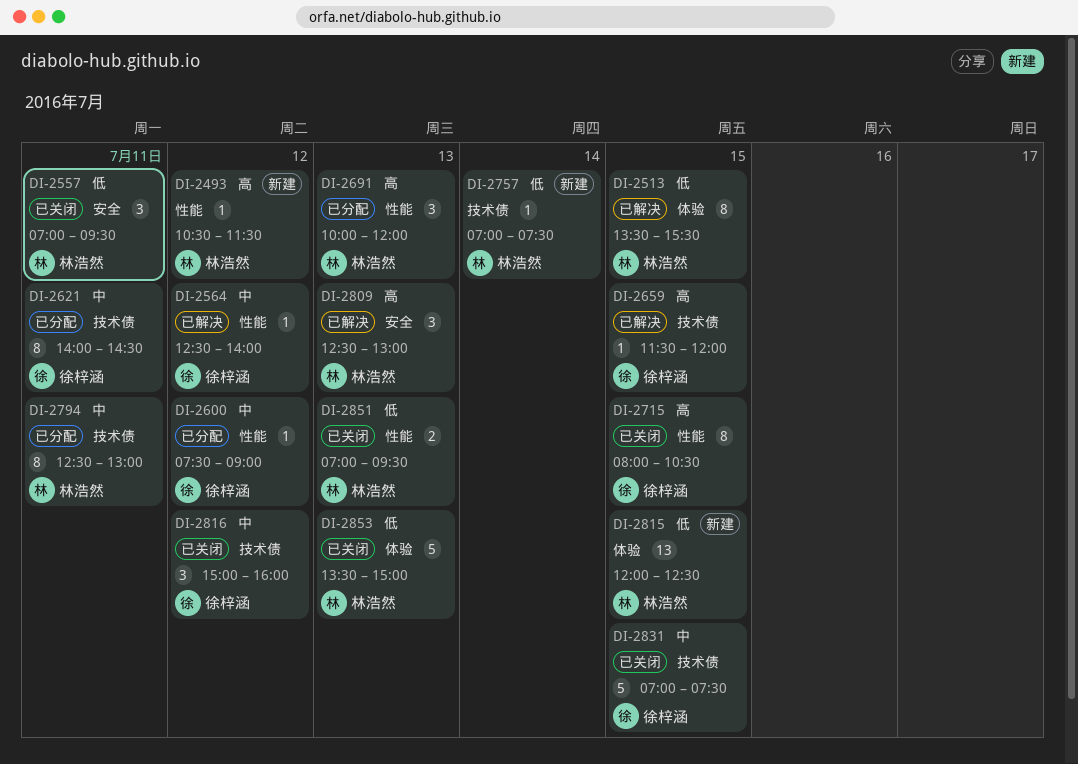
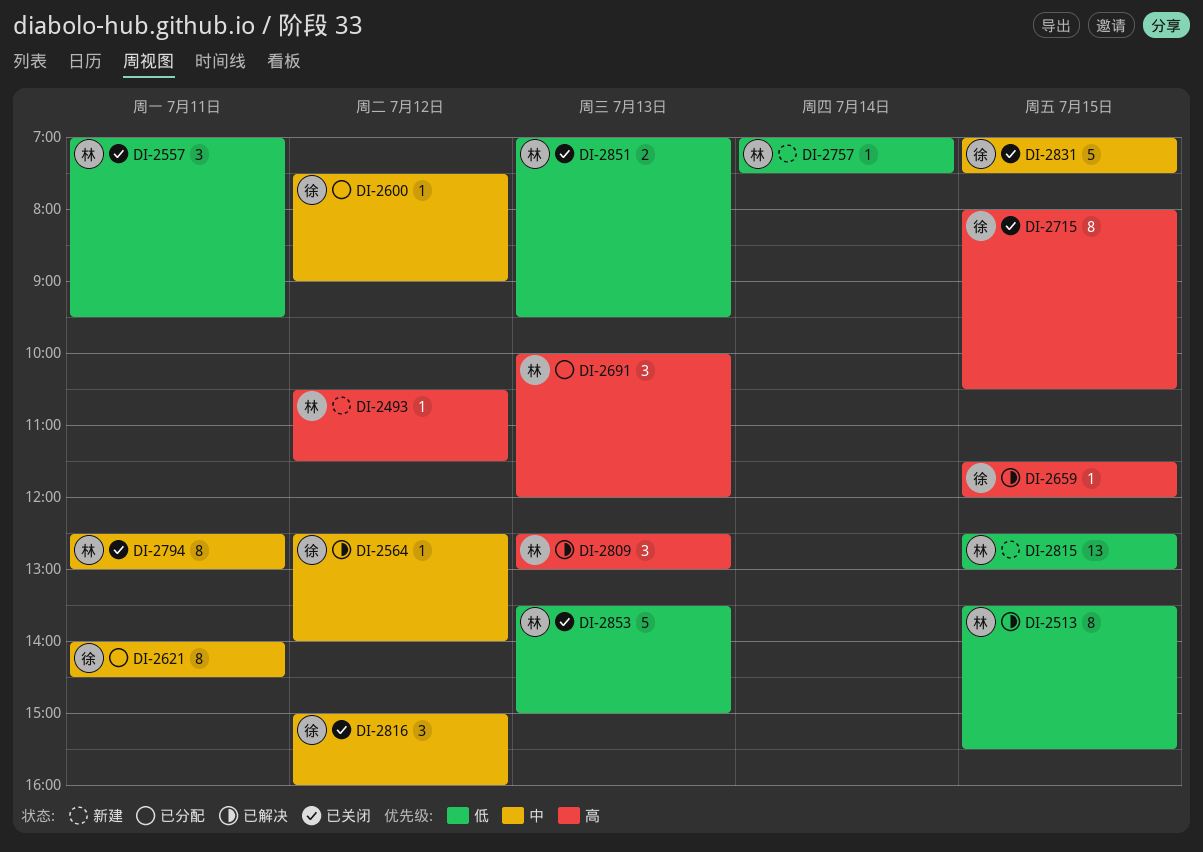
DI-2794, status: 已分配 -> 已关闭
DI-2815, begins: 12:00 -> 12:30
DI-2815, ends: 12:30 -> 13:00

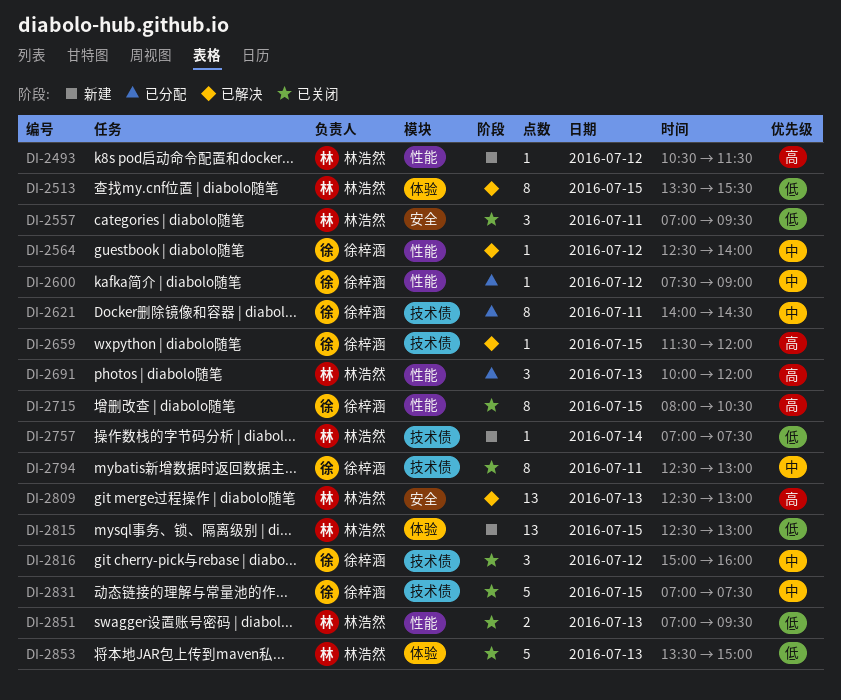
DI-2794, owner: 林浩然 -> 徐梓涵
DI-2809, estimate: 3 -> 13

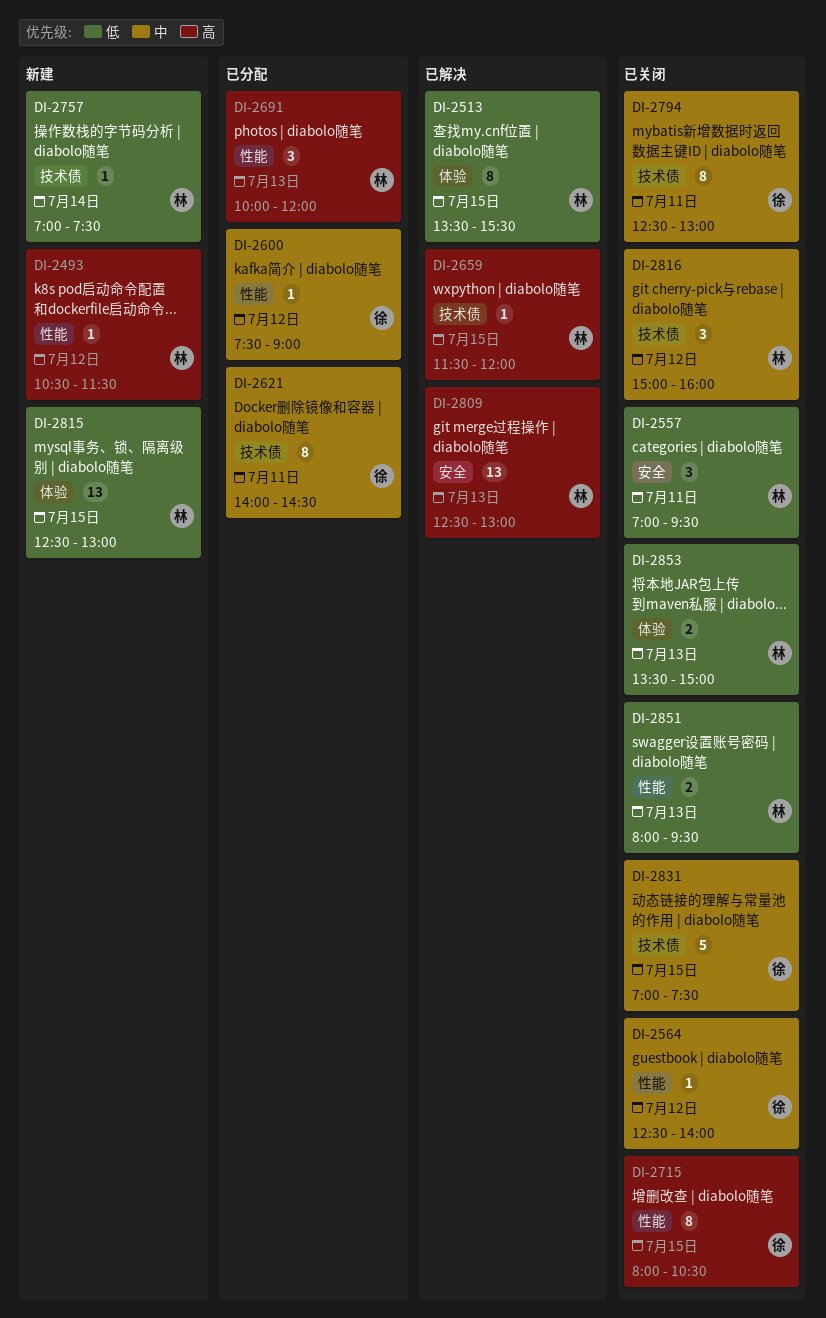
DI-2564, status: 已解决 -> 已关闭
DI-2659, owner: 徐梓涵 -> 林浩然
DI-2816, owner: 徐梓涵 -> 林浩然
DI-2851, begins: 07:00 -> 08:00
DI-2853, estimate: 5 -> 2

